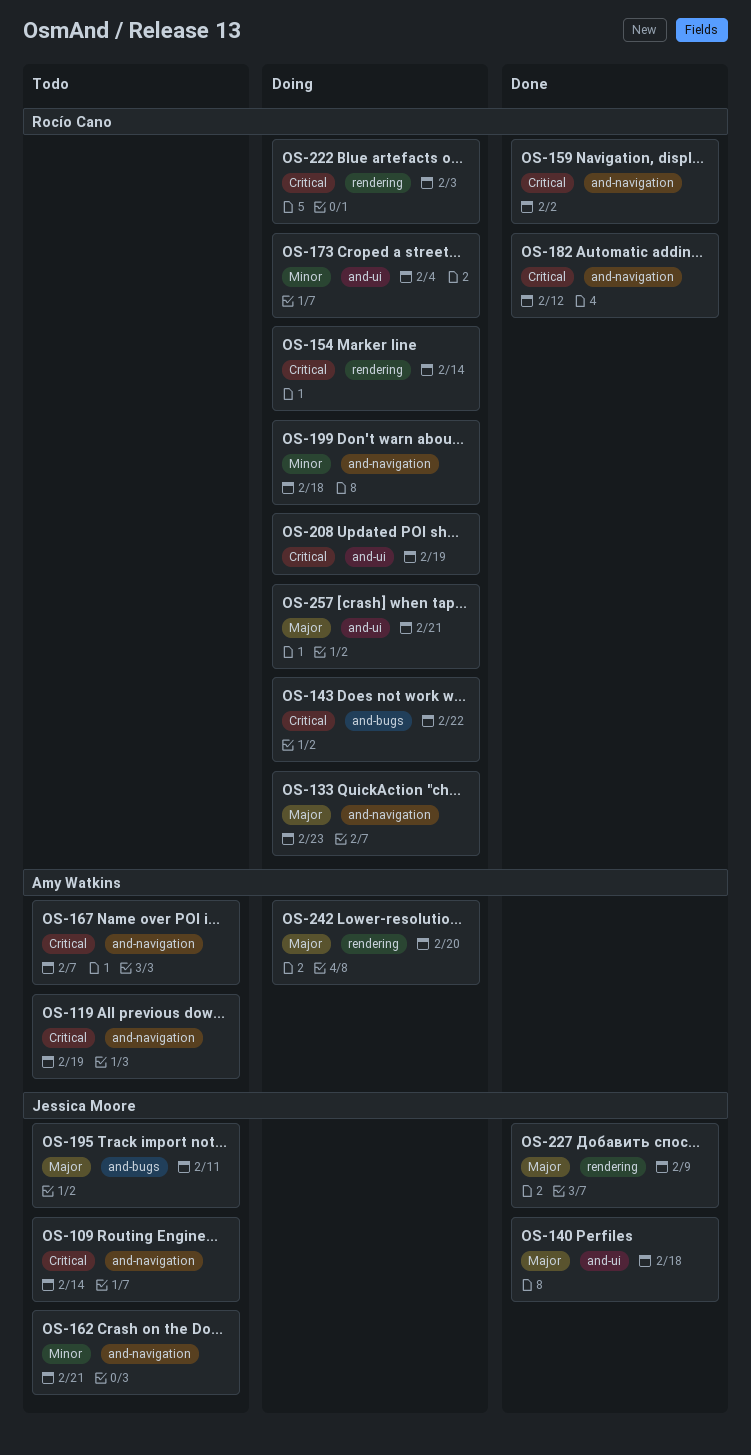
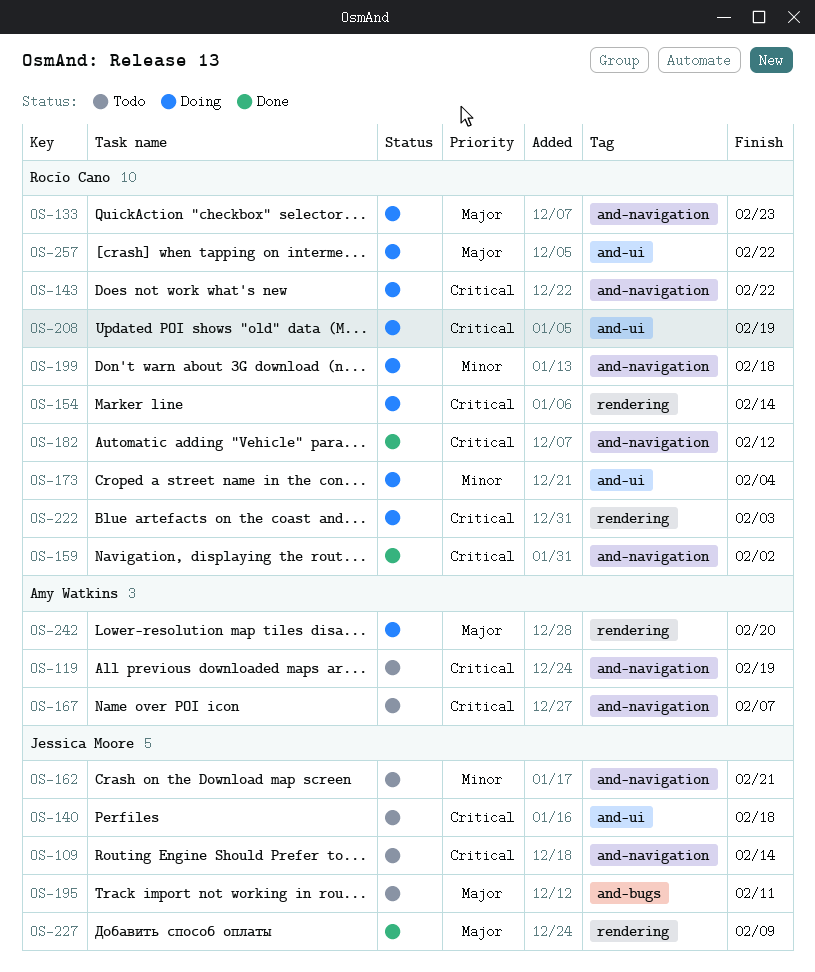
OS-140, status: Done -> Todo
OS-140, priority: Major -> Critical
OS-143, label: and-bugs -> and-navigation
OS-257, due: Feb 21 -> Feb 22

